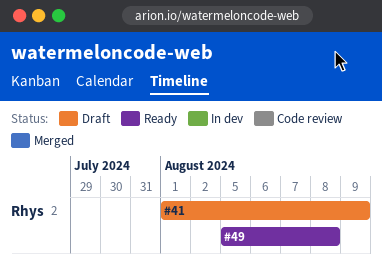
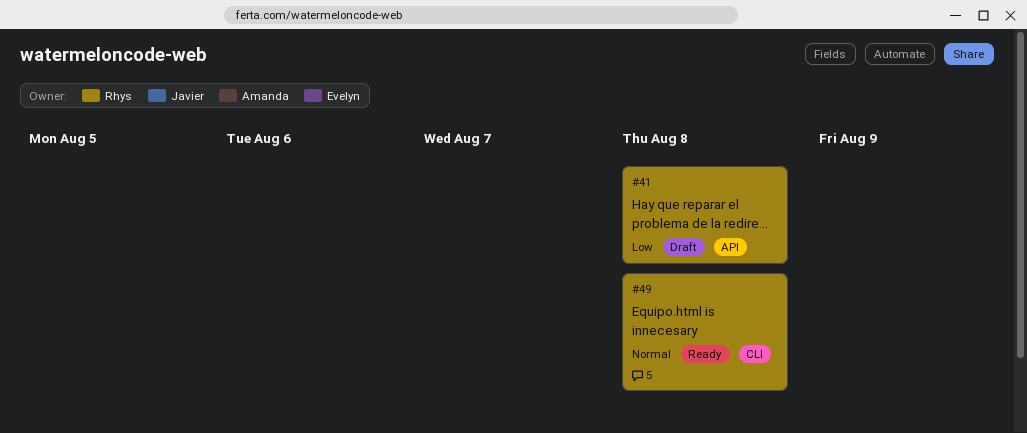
#41, due: Aug 9 -> Aug 8

